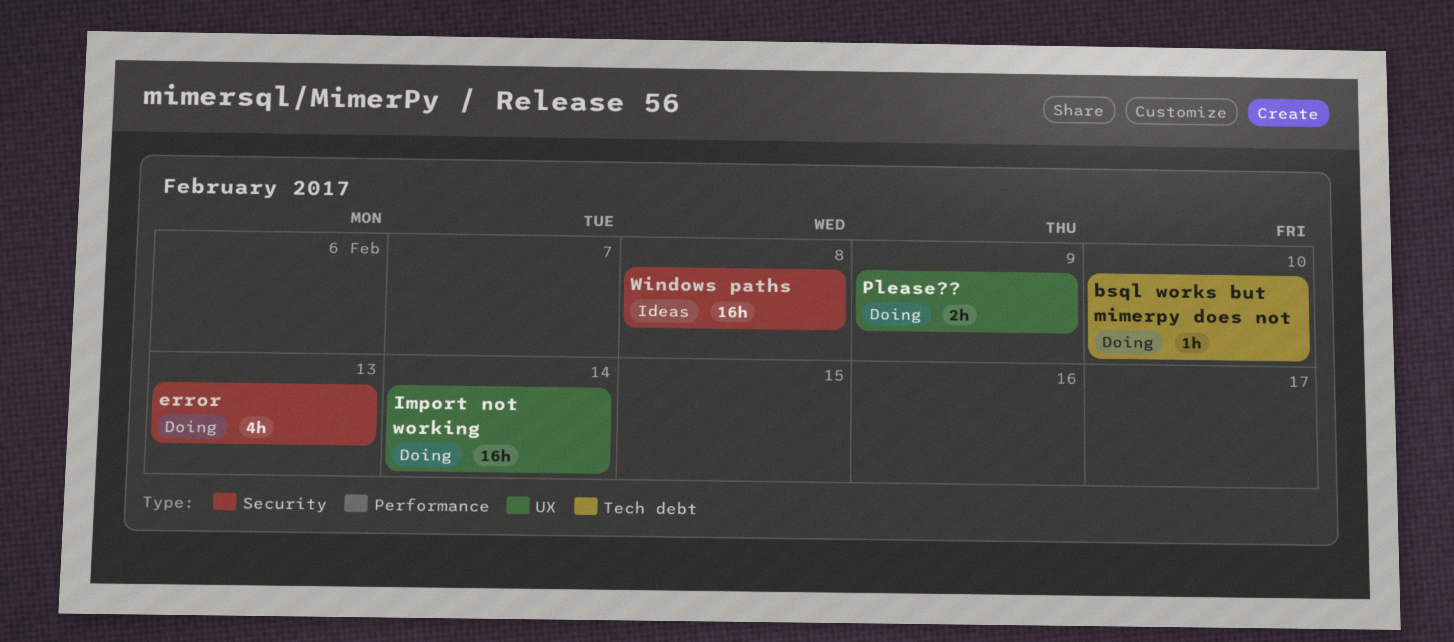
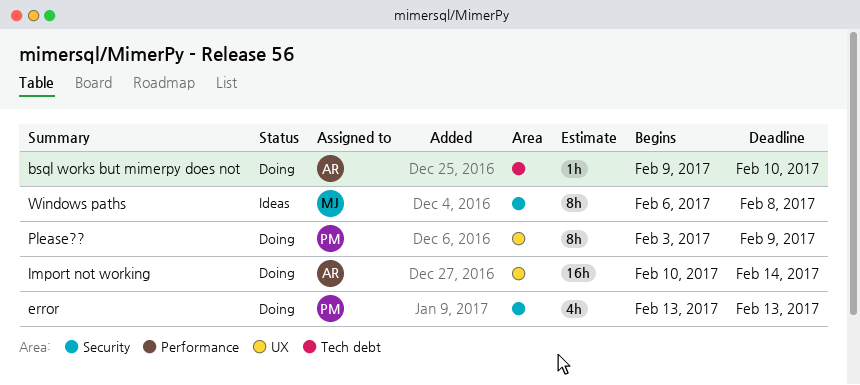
Please??, estimate: 2h -> 8h
Windows paths, estimate: 16h -> 8h

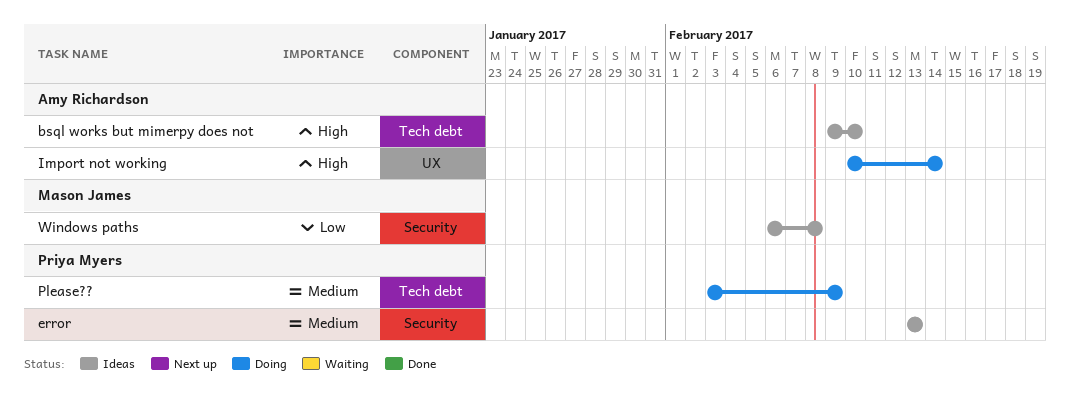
bsql works but mimerpy does not, status: Doing -> Ideas
error, status: Doing -> Ideas
Please??, label: UX -> Tech debt

